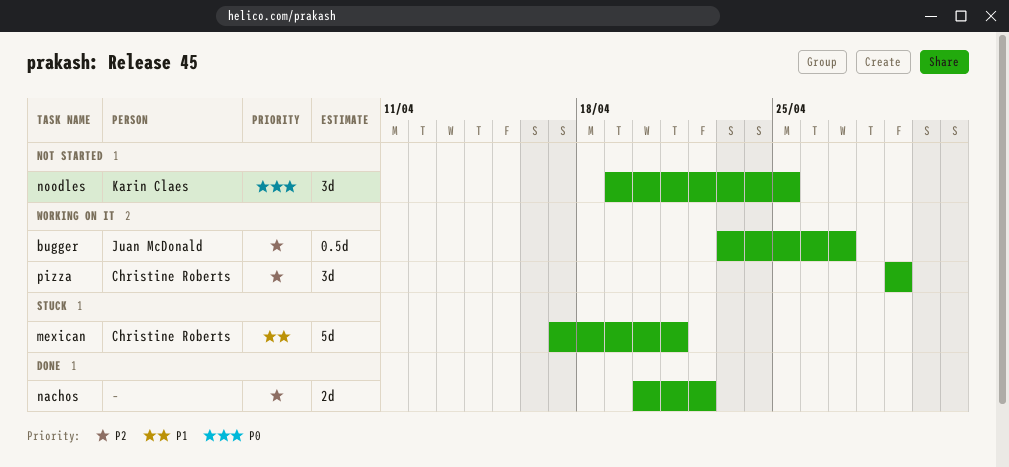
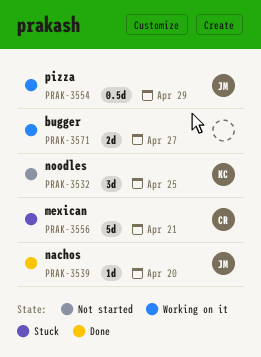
bugger, owner: Juan McDonald -> none
bugger, estimate: 0.5d -> 2d
nachos, owner: none -> Juan McDonald
nachos, estimate: 2d -> 1d
nachos, due: Apr 22 -> Apr 20
pizza, owner: Christine Roberts -> Juan McDonald
pizza, estimate: 3d -> 0.5d

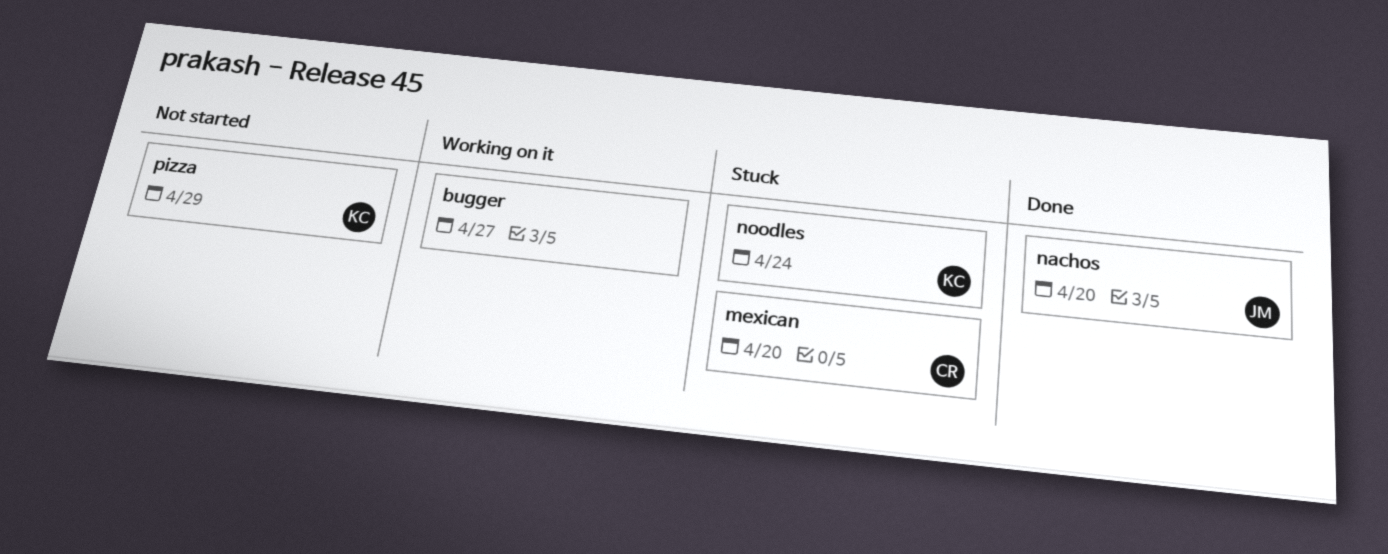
mexican, due: Apr 21 -> Apr 20
noodles, status: Not started -> Stuck
noodles, due: Apr 25 -> Apr 24
pizza, status: Working on it -> Not started
pizza, owner: JM -> KC

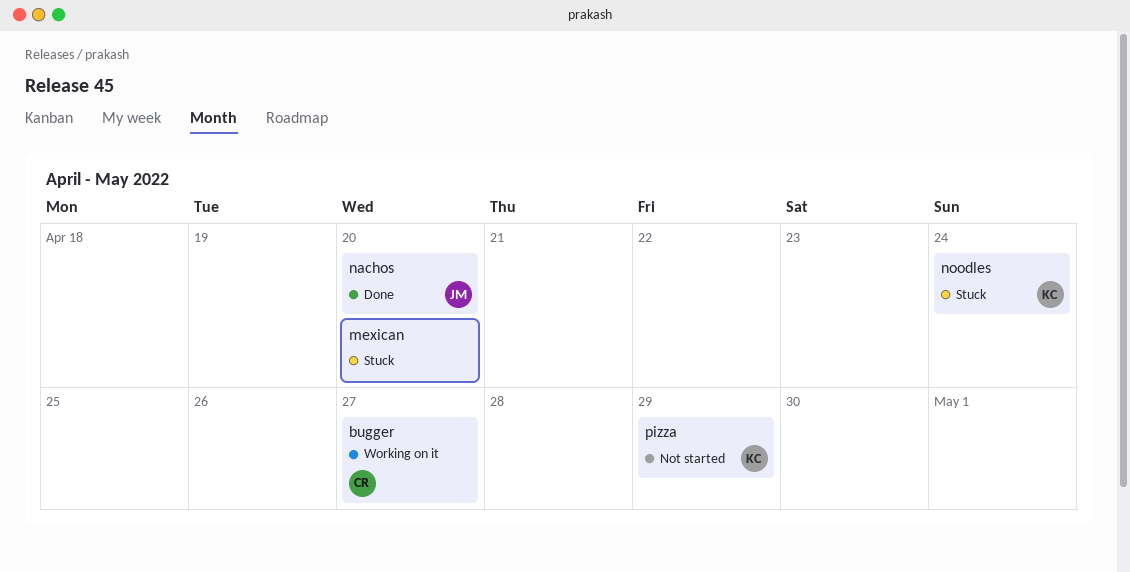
bugger, owner: none -> CR
mexican, owner: CR -> none

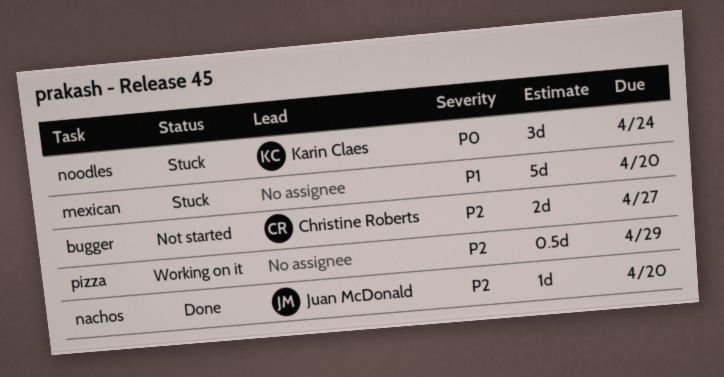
bugger, status: Working on it -> Not started
pizza, status: Not started -> Working on it
pizza, owner: Karin Claes -> none

